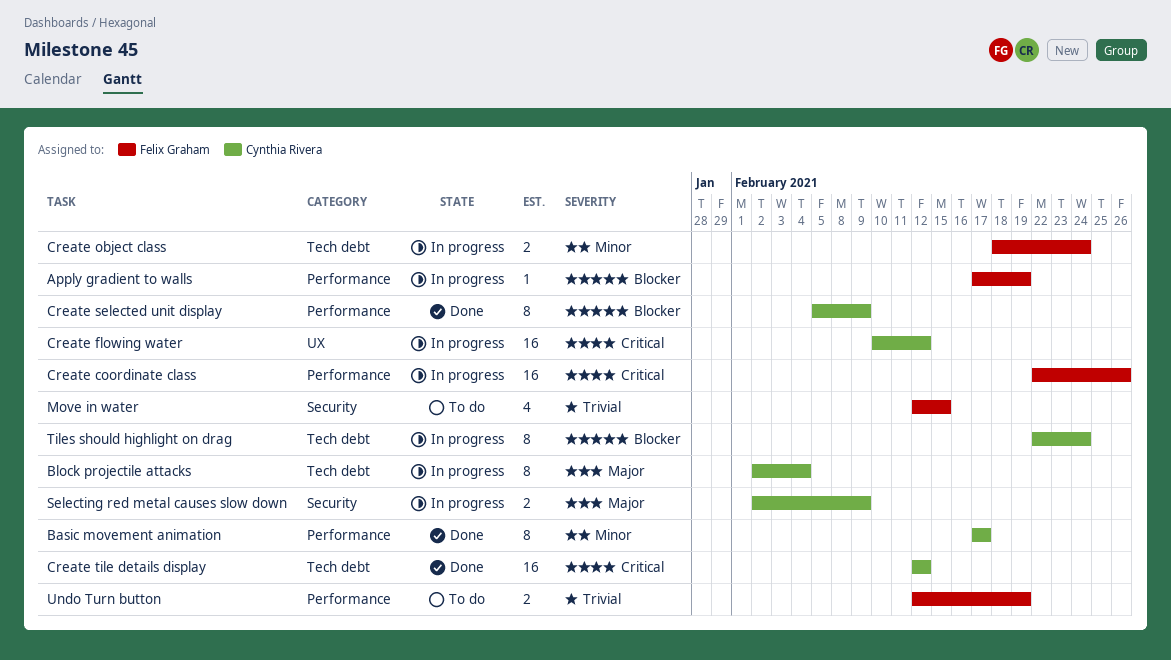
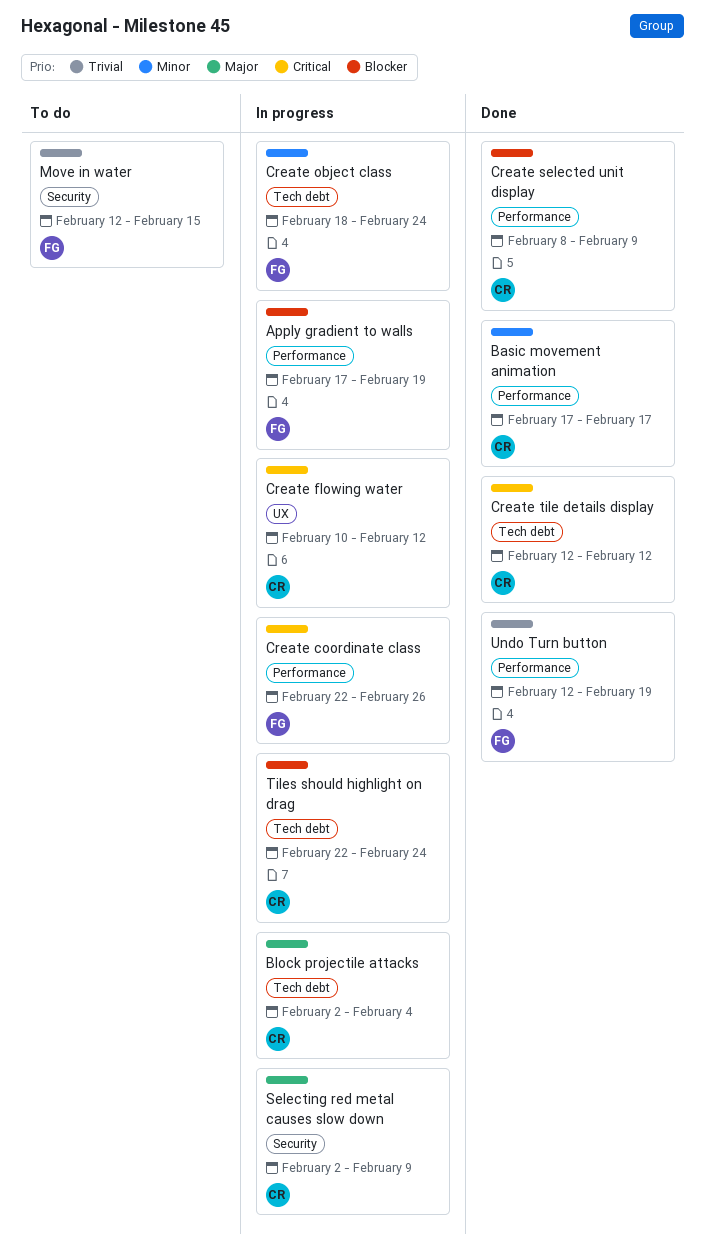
Create selected unit display, start: Feb 5 -> Feb 8
Undo Turn button, status: To do -> Done

